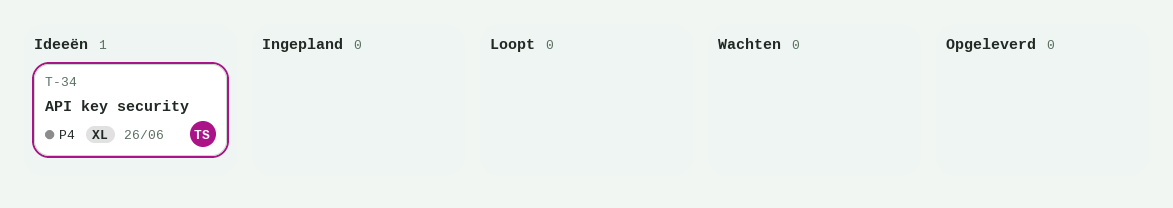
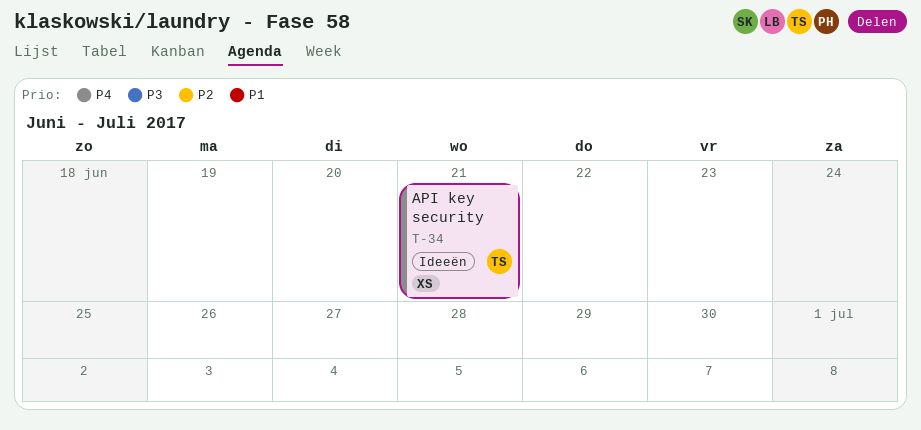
T-34, estimate: XL -> XS
T-34, due: Jun 26 -> Jun 21

